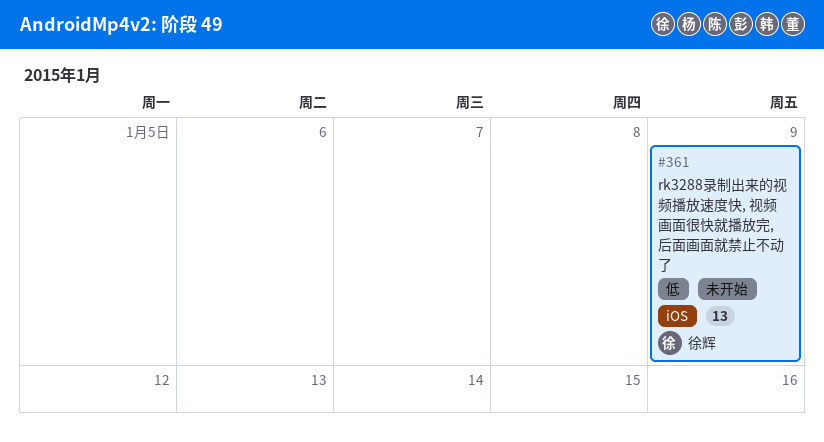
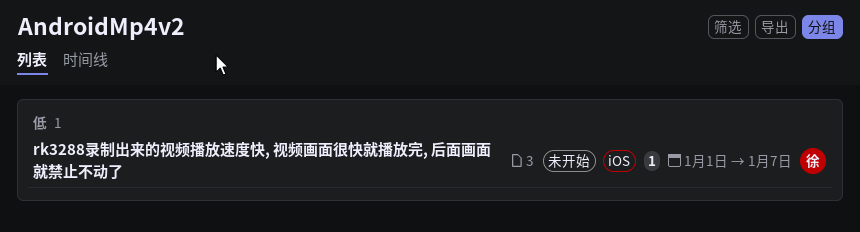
rk3288录制出来的视频播放速度快, 视频画面很快就播放完, 后面画面就禁止不动了, estimate: 13 -> 1
rk3288录制出来的视频播放速度快, 视频画面很快就播放完, 后面画面就禁止不动了, due: Jan 9 -> Jan 7

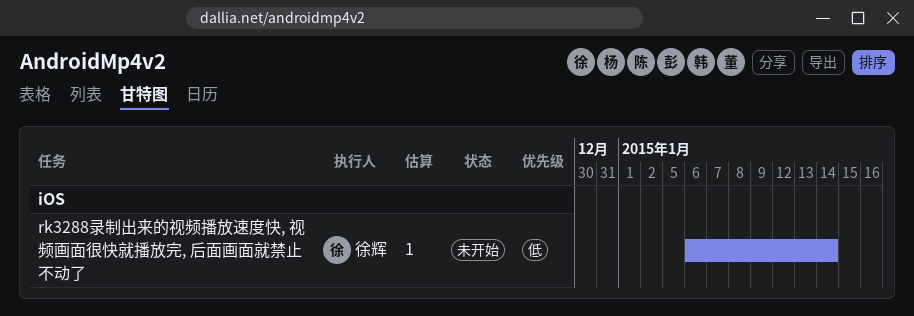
rk3288录制出来的视频播放速度快, 视频画面很快就播放完, 后面画面就禁止不动了, start: Jan 1 -> Jan 6
rk3288录制出来的视频播放速度快, 视频画面很快就播放完, 后面画面就禁止不动了, due: Jan 7 -> Jan 14

